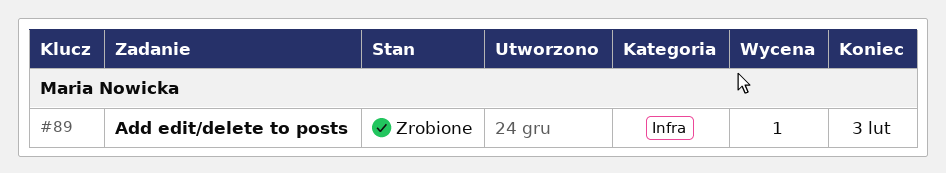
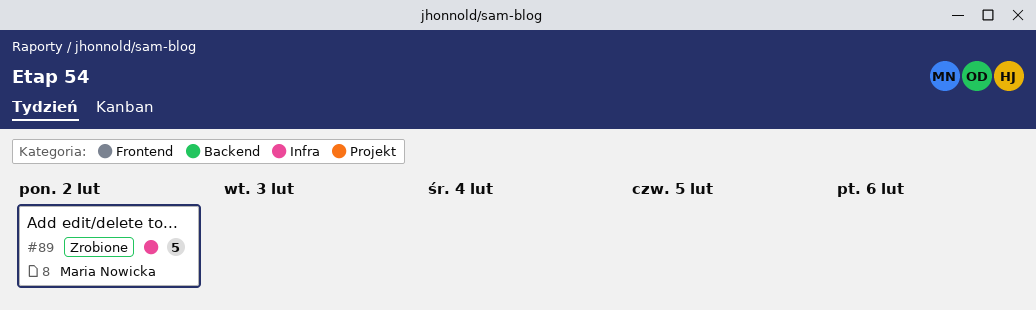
#89, estimate: 1 -> 5
#89, due: Feb 3 -> Feb 2

